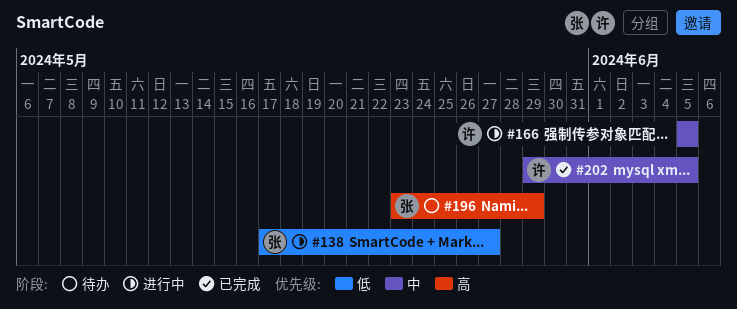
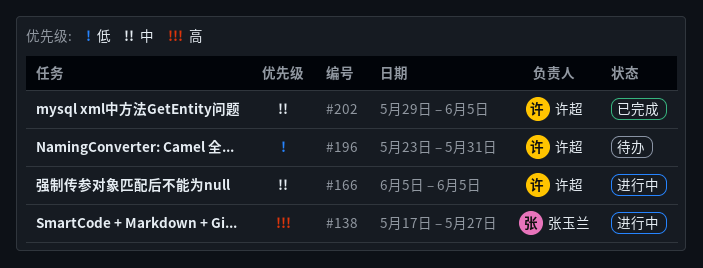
#138, priority: 低 -> 高
#196, owner: 张玉兰 -> 许超
#196, priority: 高 -> 低
#196, due: May 29 -> May 31

